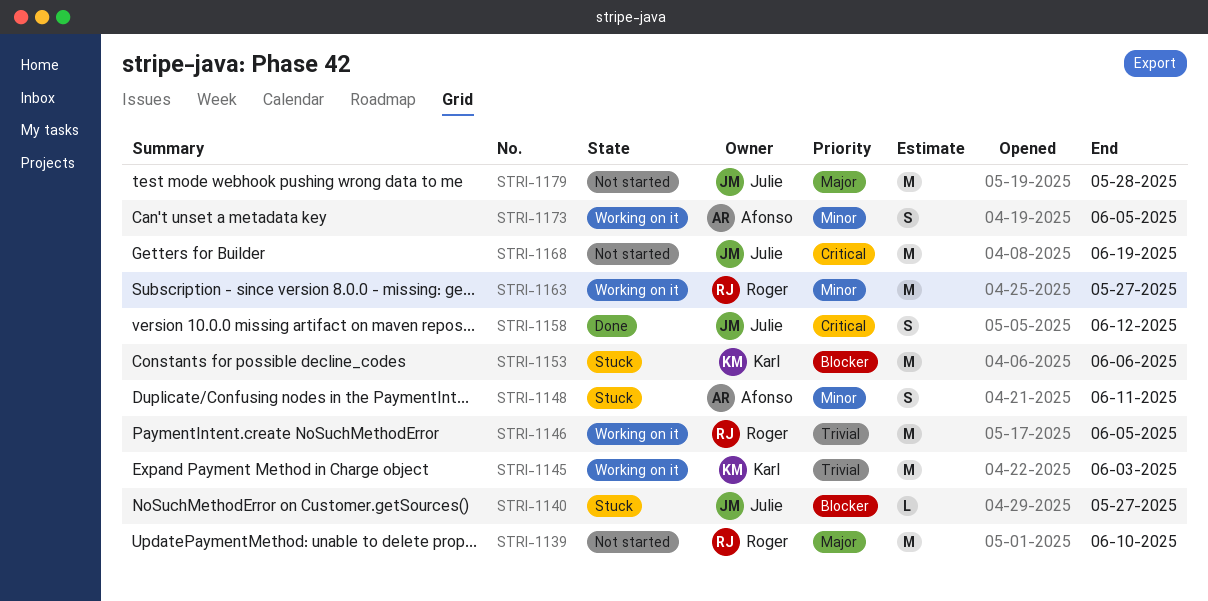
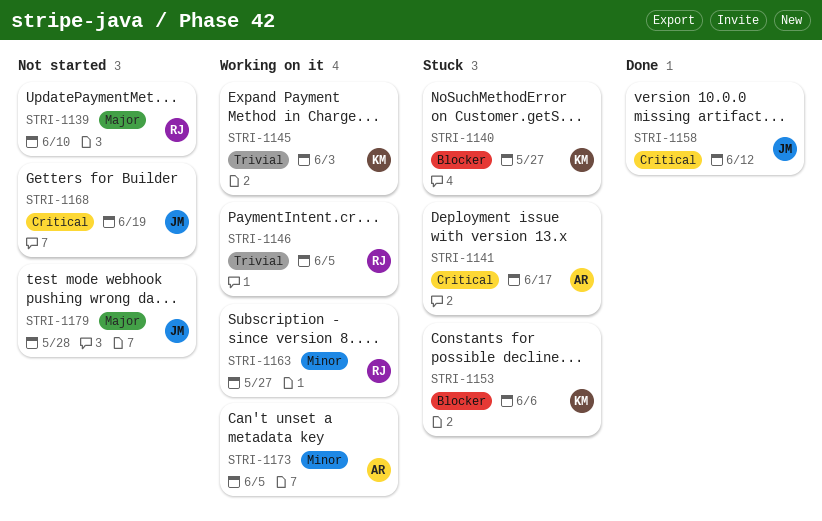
STRI-1140, owner: Julie -> Karl
STRI-1141: none -> present
STRI-1148: present -> none

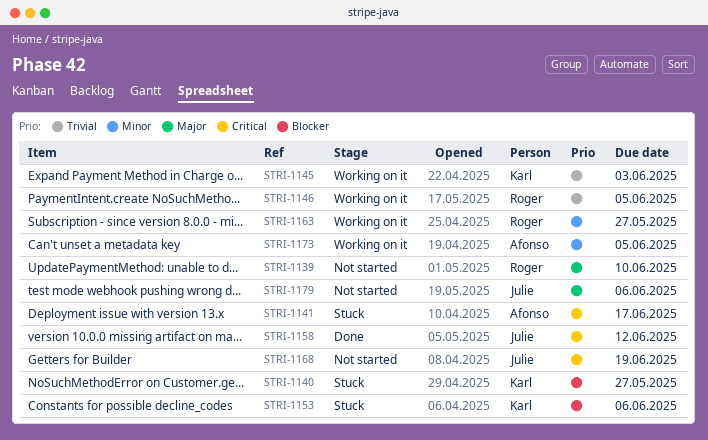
STRI-1179, due: May 28 -> Jun 6

